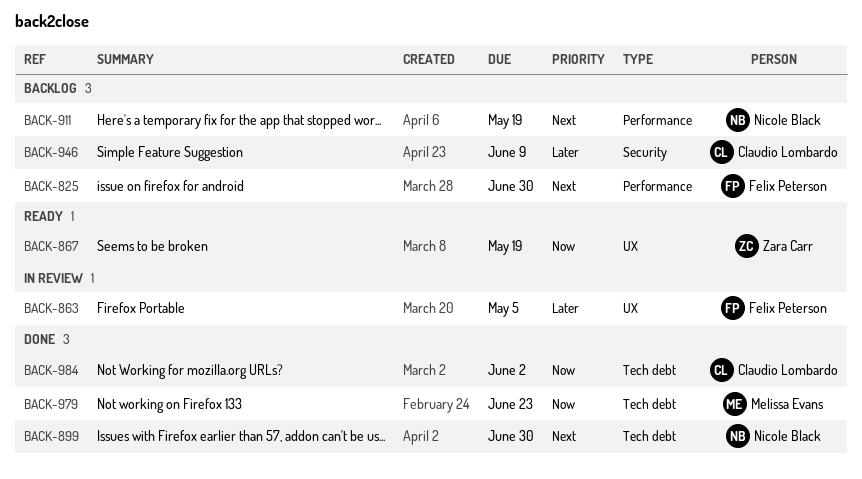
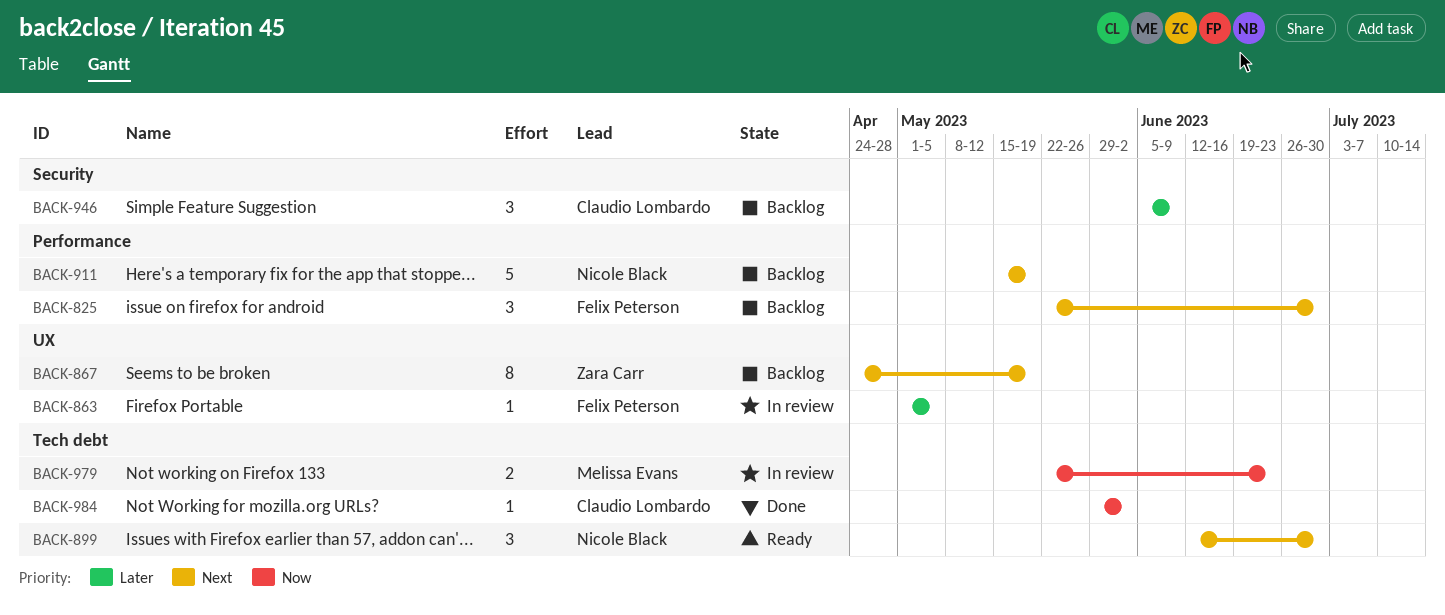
BACK-867, status: Ready -> Backlog
BACK-867, priority: Now -> Next
BACK-899, status: Done -> Ready
BACK-979, status: Done -> In review

